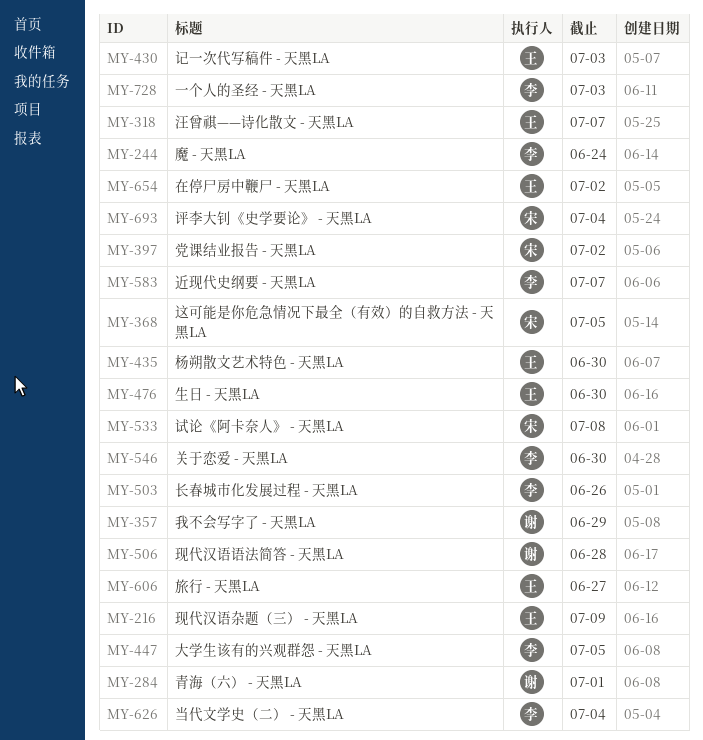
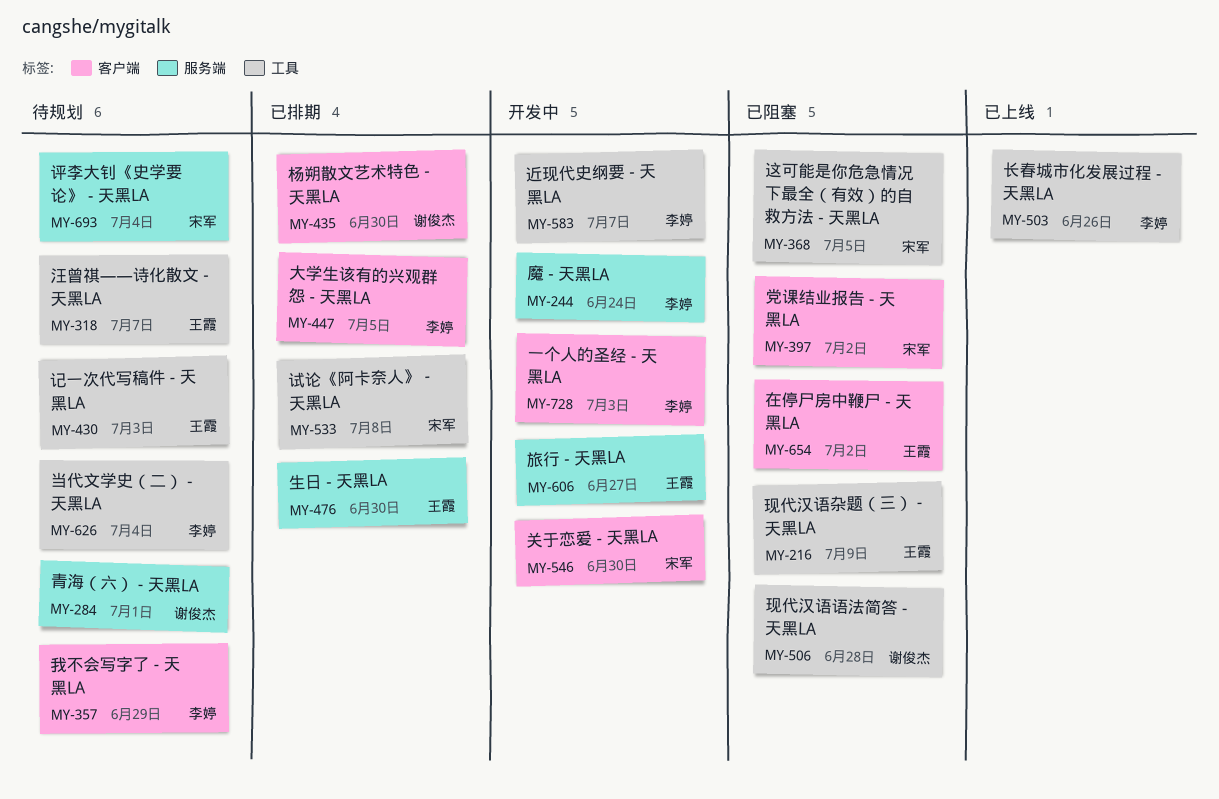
MY-357, owner: 谢俊杰 -> 李婷
MY-435, owner: 王霞 -> 谢俊杰
MY-546, owner: 李婷 -> 宋军

